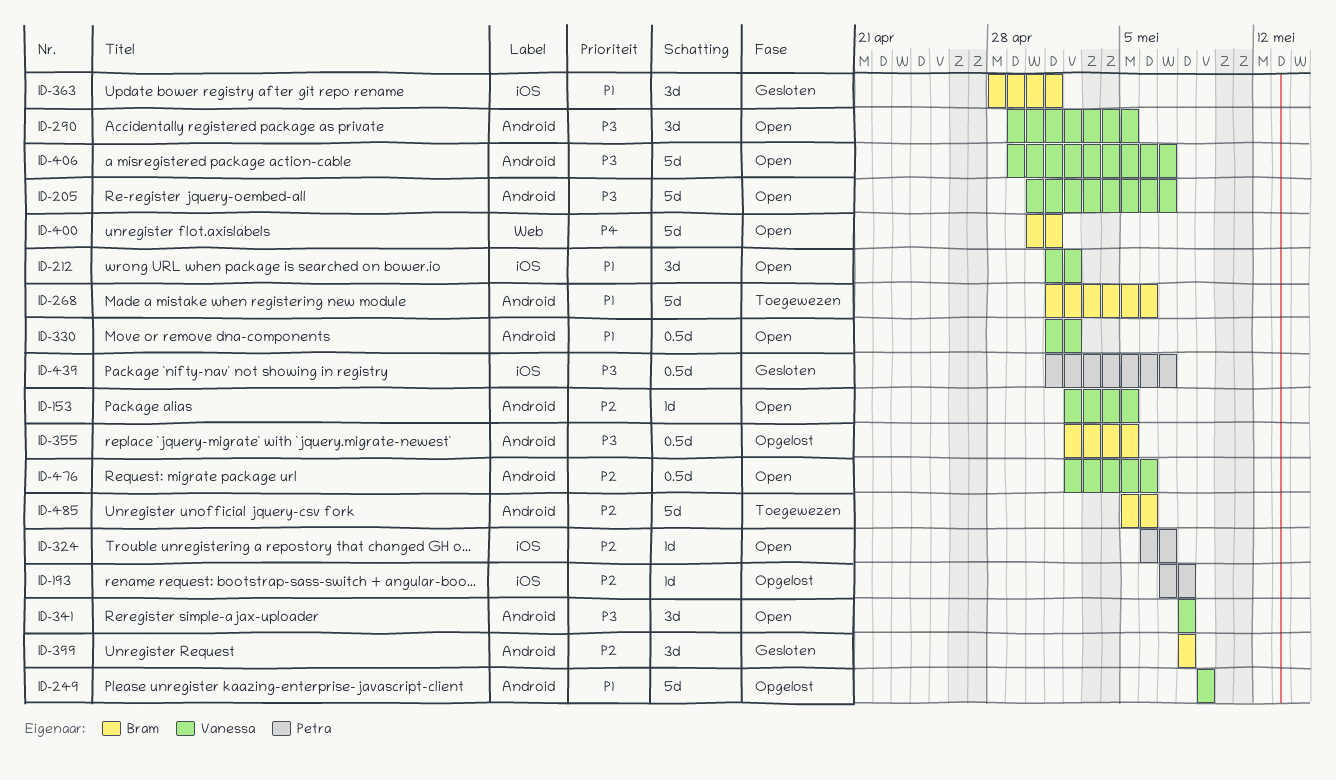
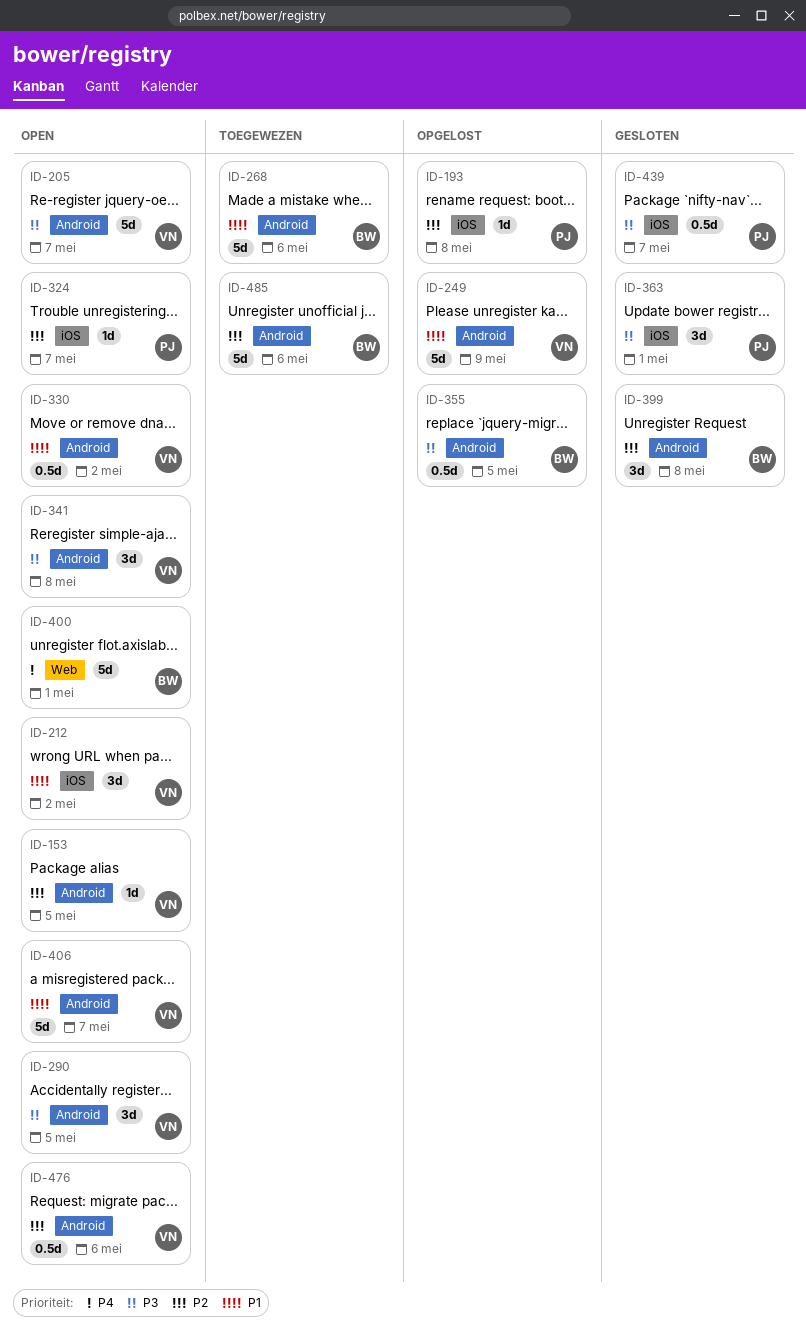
ID-363, owner: Bram -> Petra
ID-363, priority: P1 -> P3
ID-406, priority: P3 -> P1

